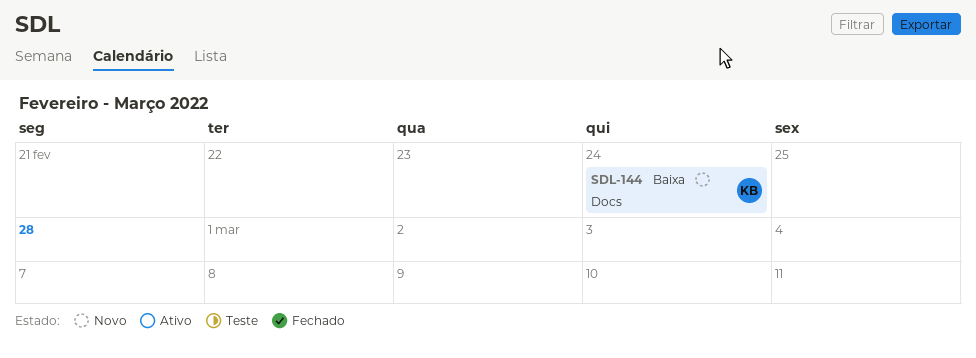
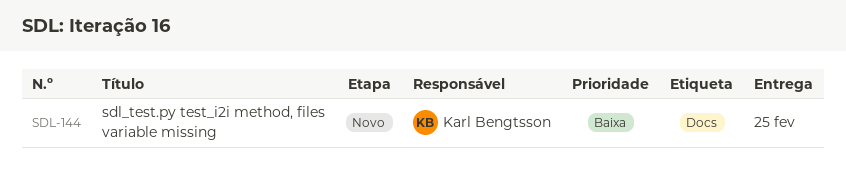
SDL-144, due: Feb 24 -> Feb 25

